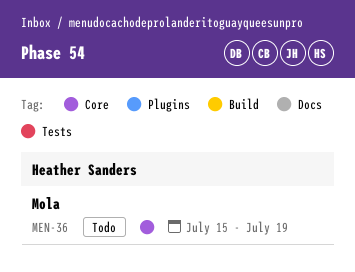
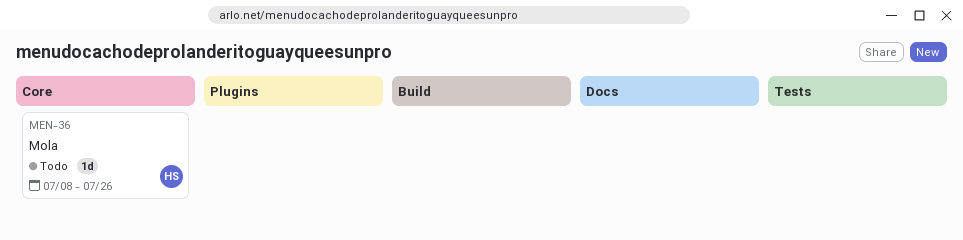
MEN-36, start: Jul 15 -> Jul 8
MEN-36, due: Jul 19 -> Jul 26

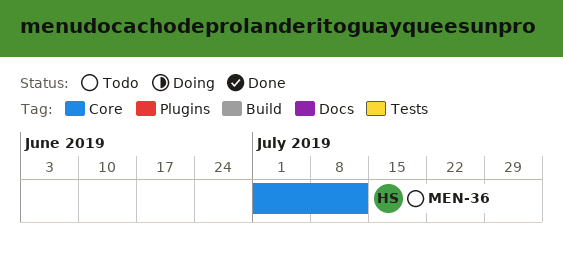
MEN-36, start: Jul 8 -> Jul 1
MEN-36, due: Jul 26 -> Jul 12

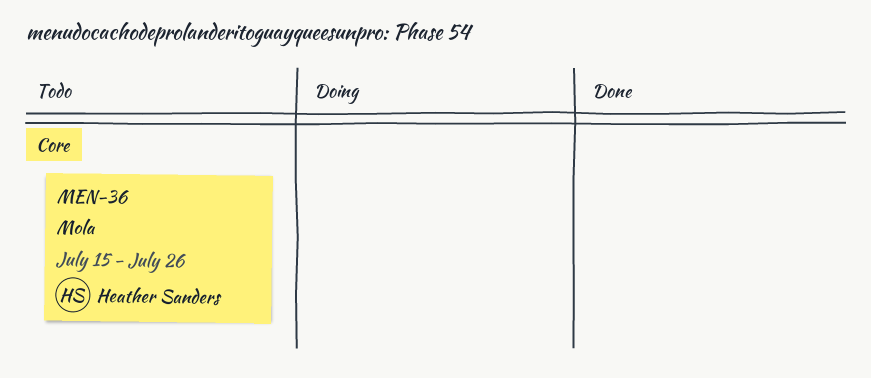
MEN-36, start: Jul 1 -> Jul 15
MEN-36, due: Jul 12 -> Jul 26

